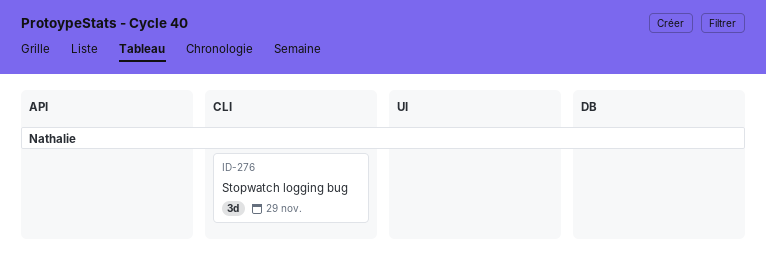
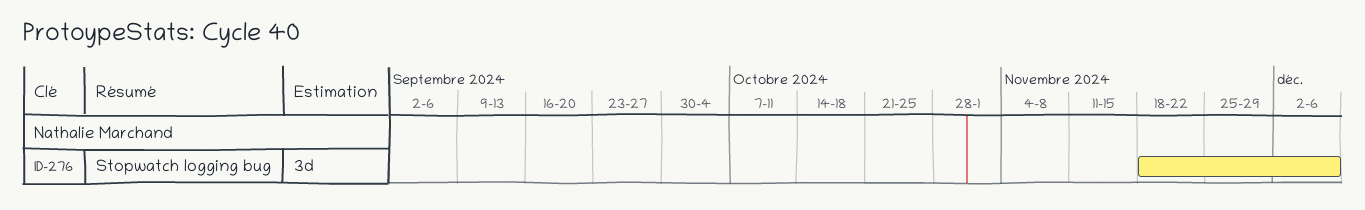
ID-276, due: Nov 29 -> Dec 6

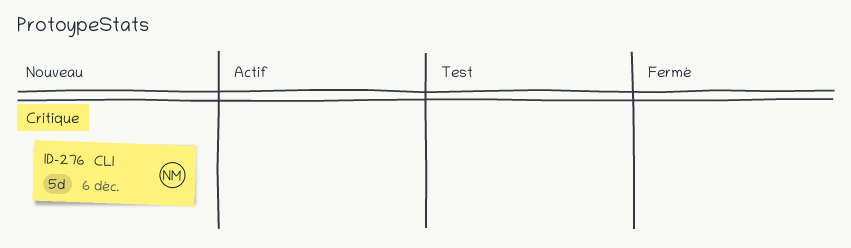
ID-276, estimate: 3d -> 5d

